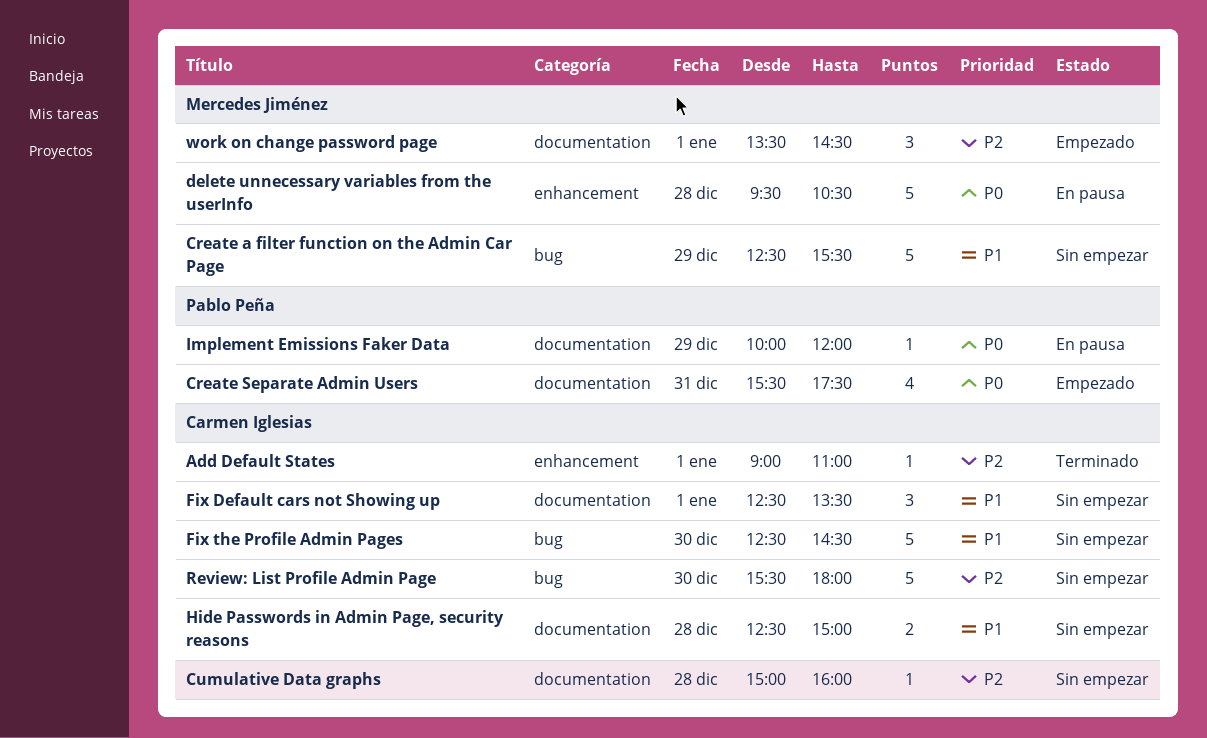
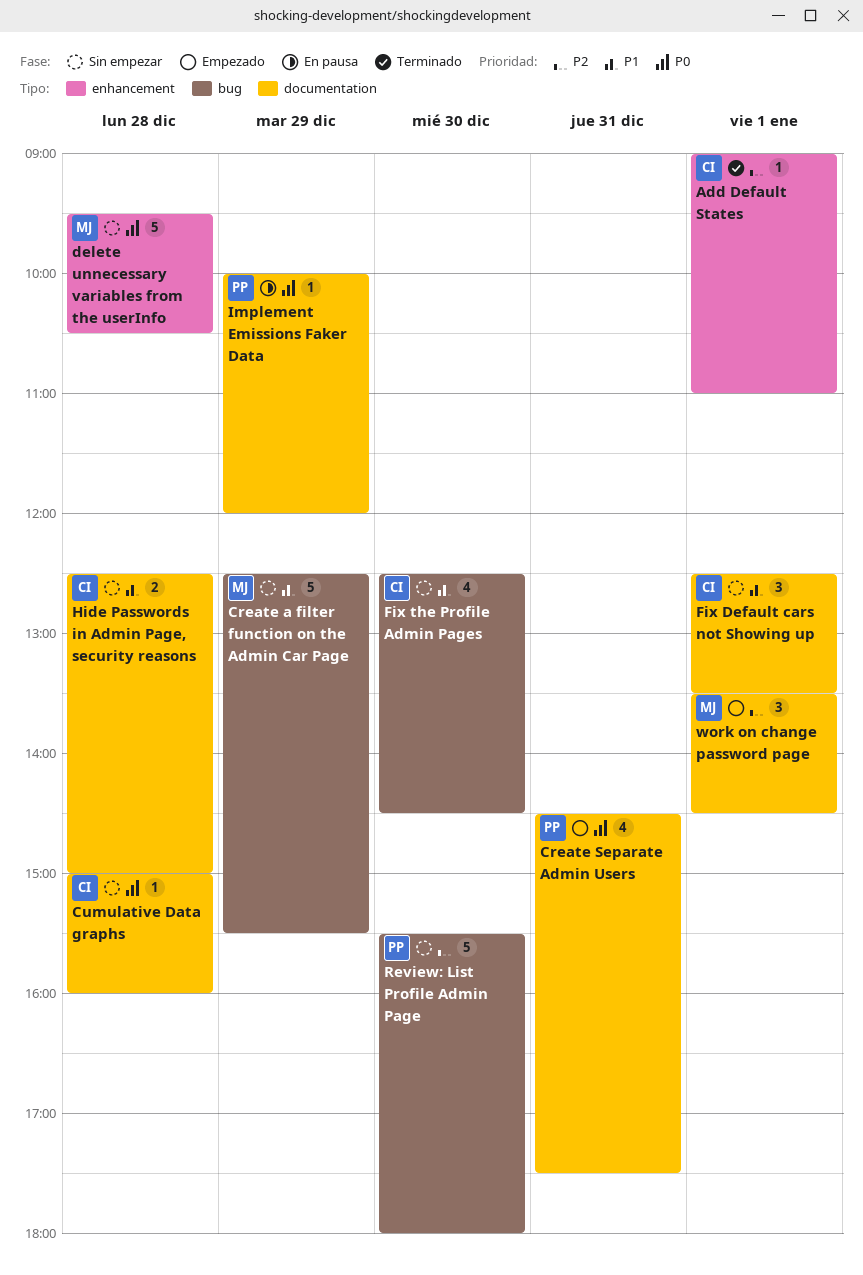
Create Separate Admin Users, begins: 15:30 -> 14:30
Cumulative Data graphs, priority: P2 -> P0
delete unnecessary variables from the userInfo, status: En pausa -> Sin empezar
Fix the Profile Admin Pages, estimate: 5 -> 4
Review: List Profile Admin Page, owner: Carmen Iglesias -> Pablo Peña

